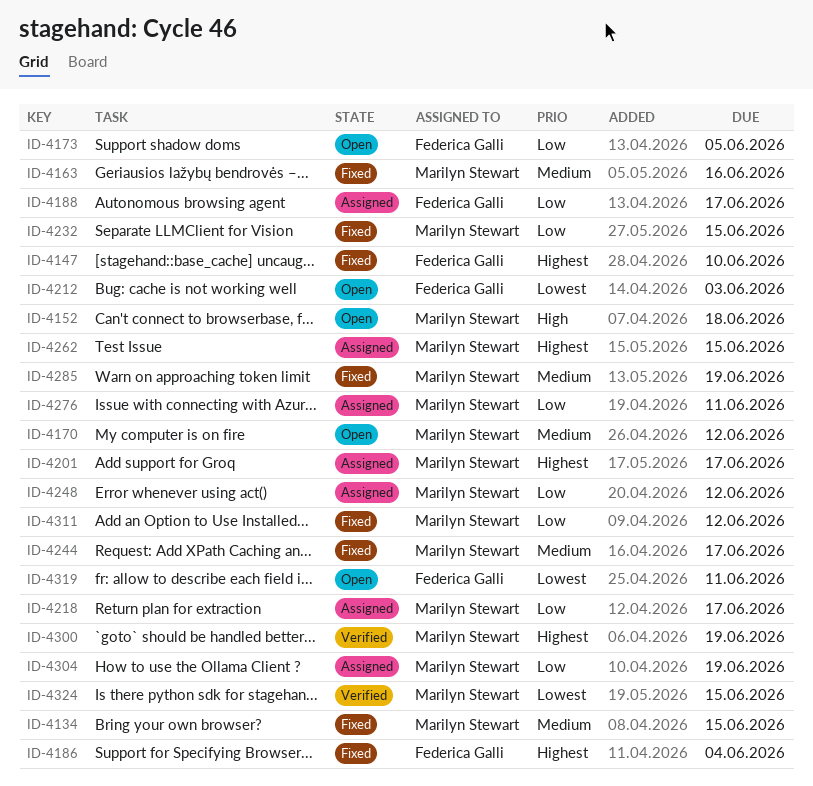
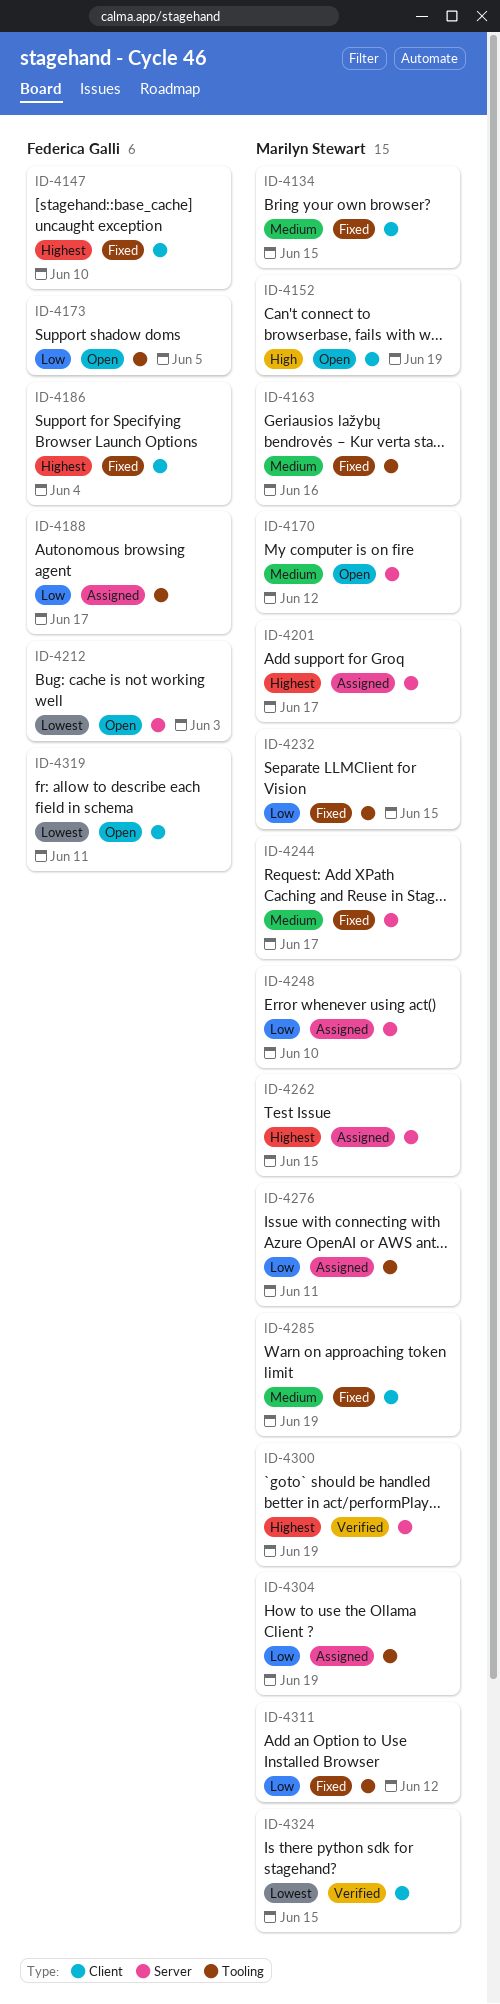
ID-4152, due: Jun 18 -> Jun 19
ID-4218: present -> none
ID-4248, due: Jun 12 -> Jun 10

